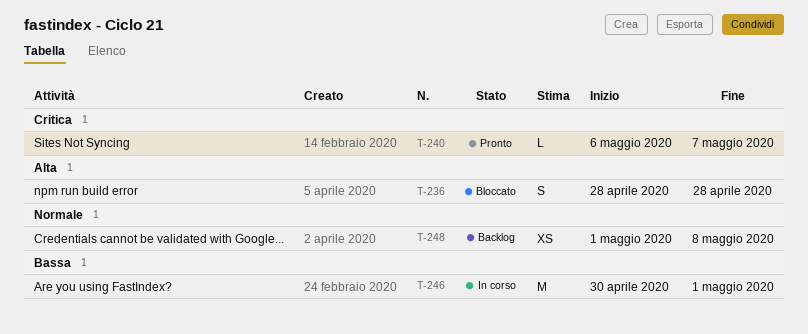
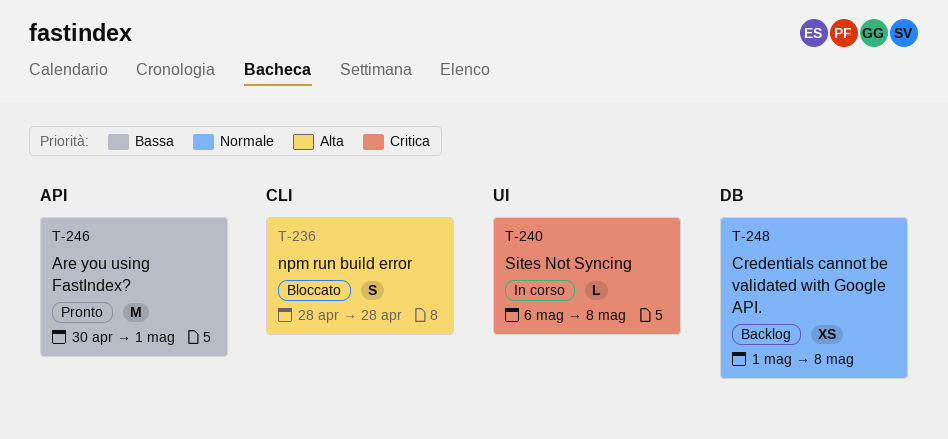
T-240, status: Pronto -> In corso
T-240, due: May 7 -> May 8
T-246, status: In corso -> Pronto

